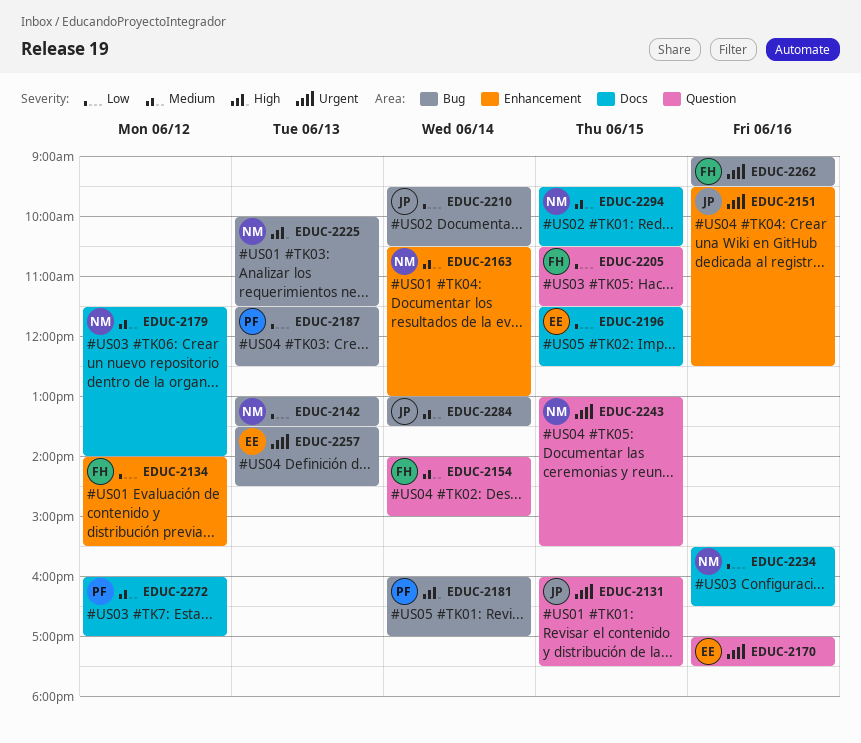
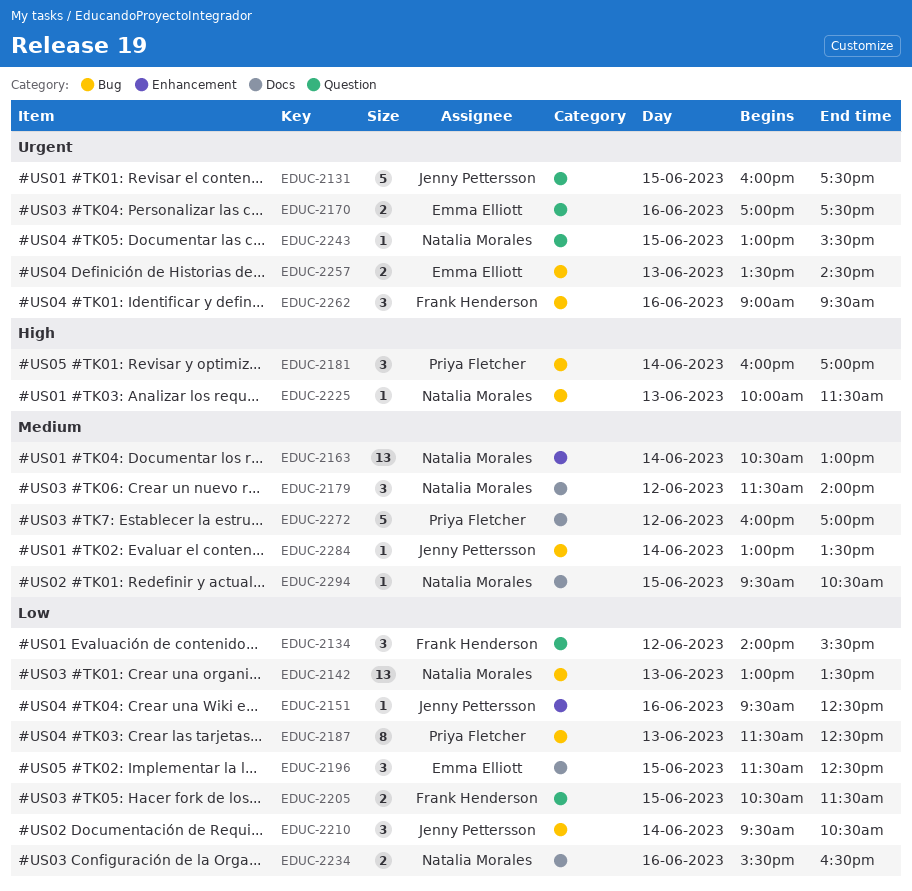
EDUC-2134, label: Enhancement -> Question
EDUC-2151, priority: Urgent -> Low
EDUC-2154: present -> none

